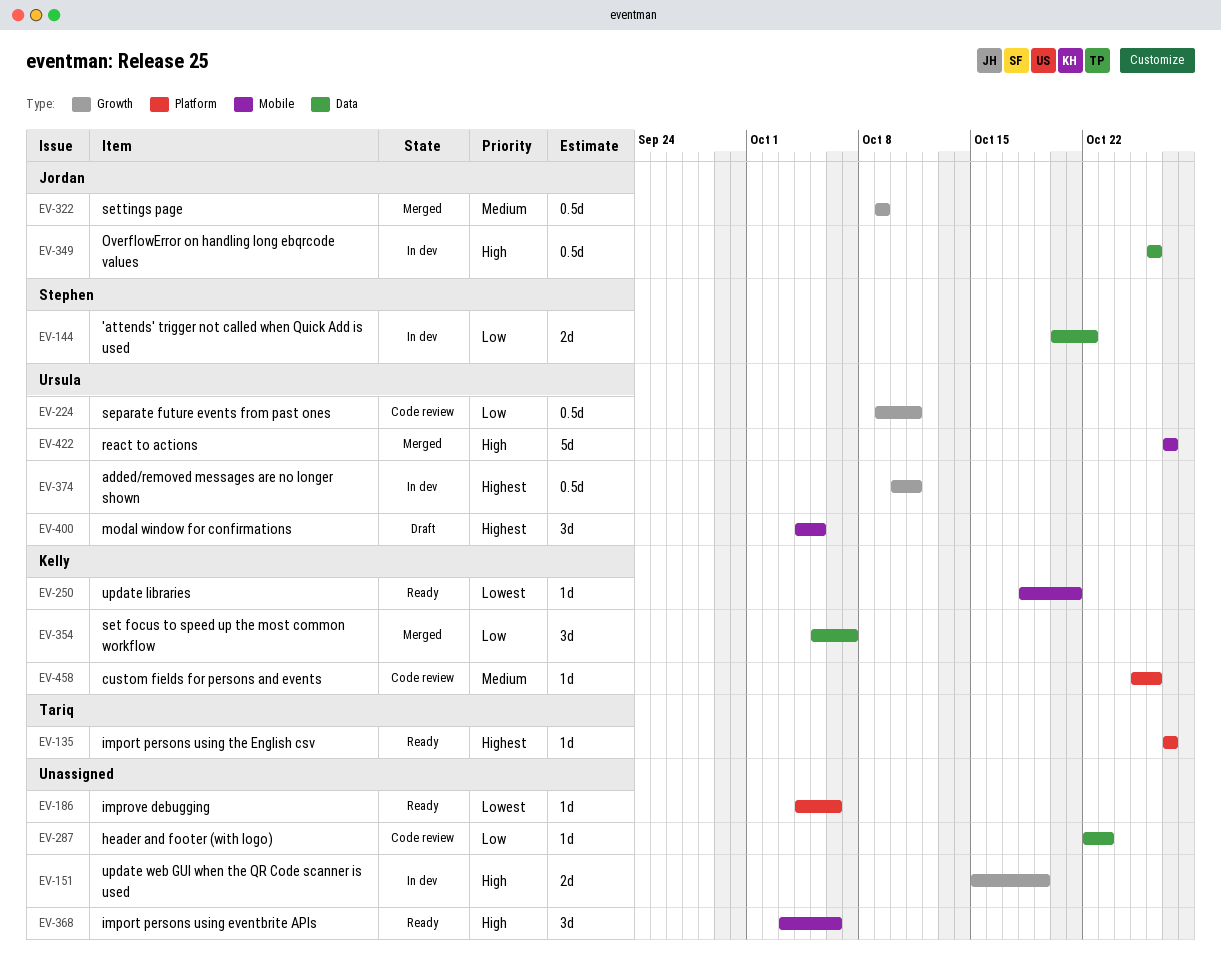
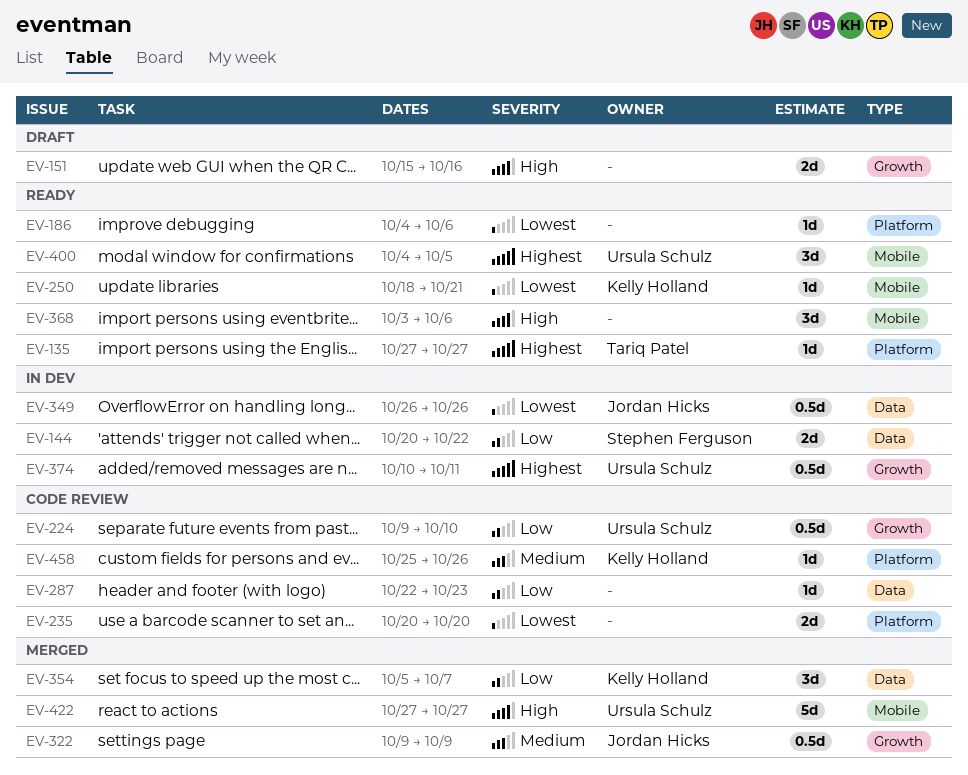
EV-151, status: In dev -> Draft
EV-151, due: Oct 19 -> Oct 16
EV-224, due: Oct 11 -> Oct 10
EV-235: none -> present
EV-349, priority: High -> Lowest
EV-400, status: Draft -> Ready

